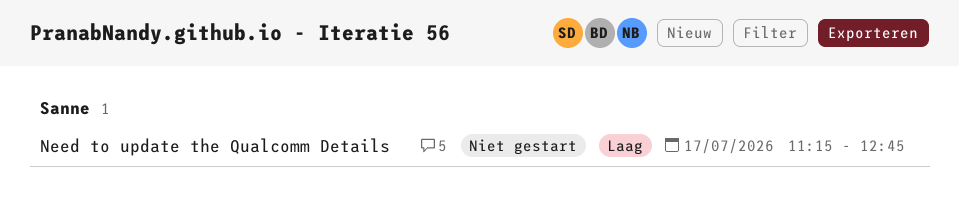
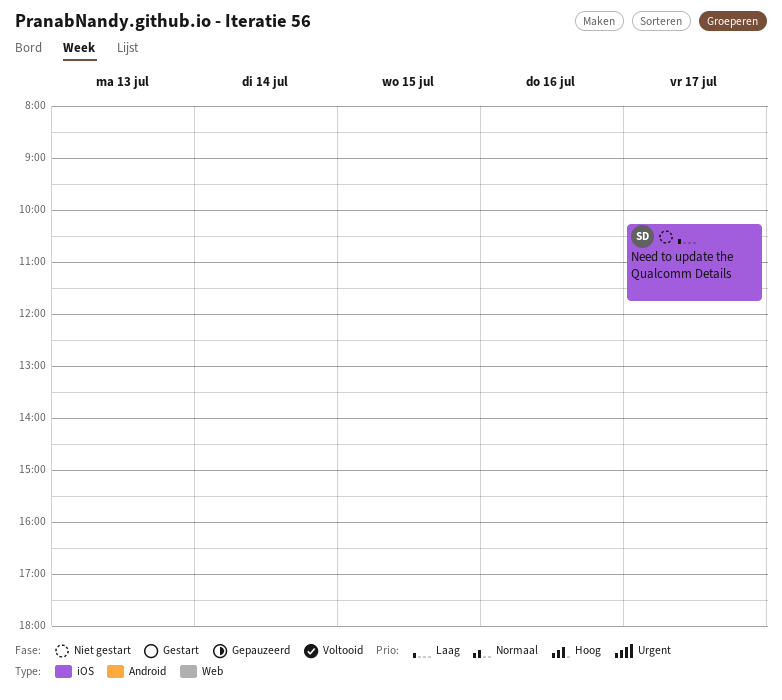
Need to update the Qualcomm Details, begins: 11:15 -> 10:15
Need to update the Qualcomm Details, ends: 12:45 -> 11:45

